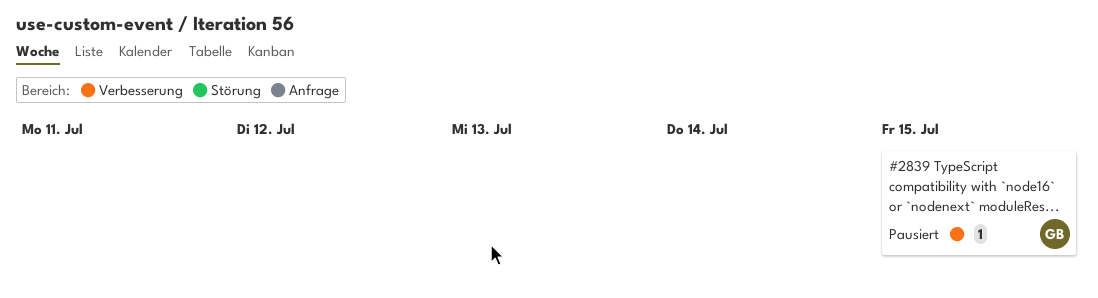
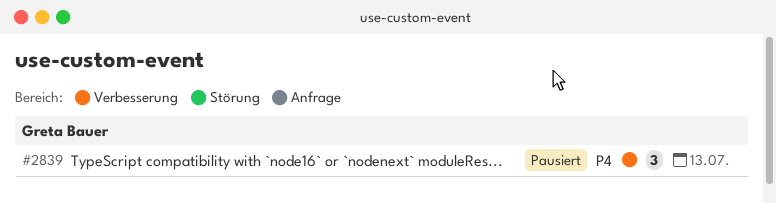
#2839, estimate: 1 -> 3
#2839, due: Jul 15 -> Jul 13

